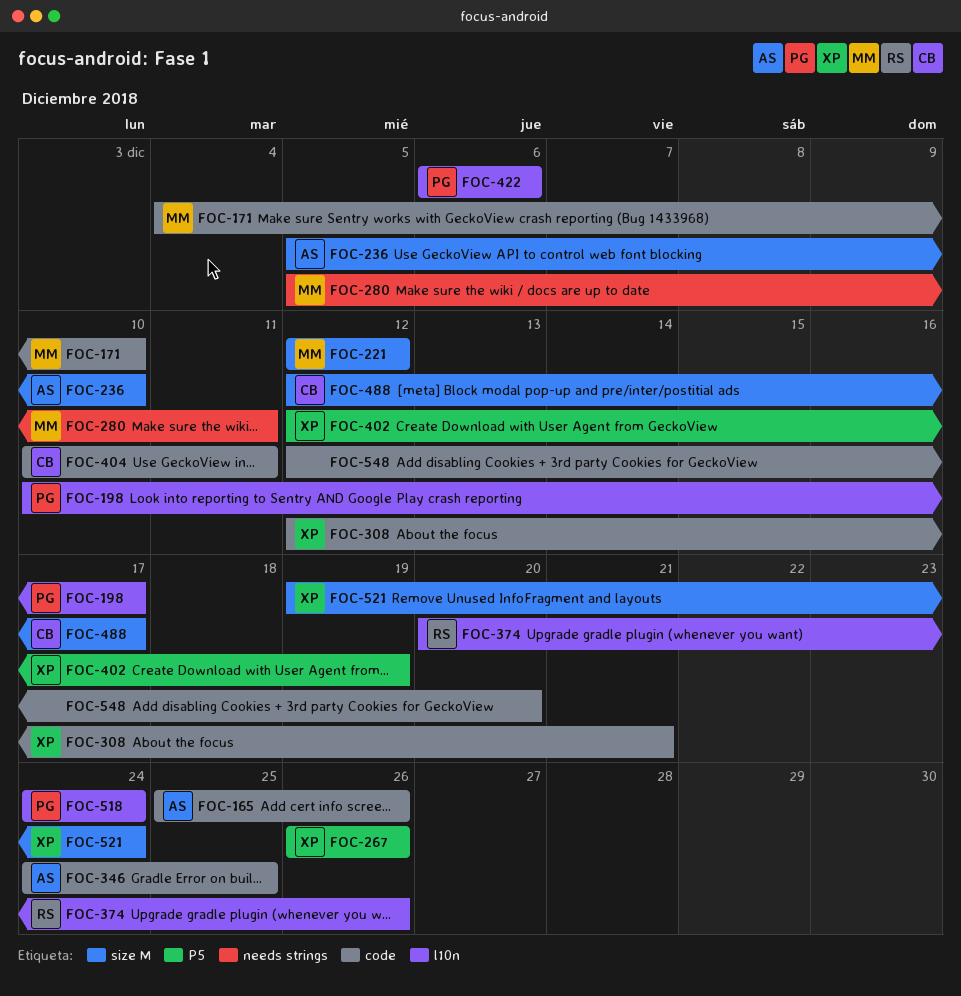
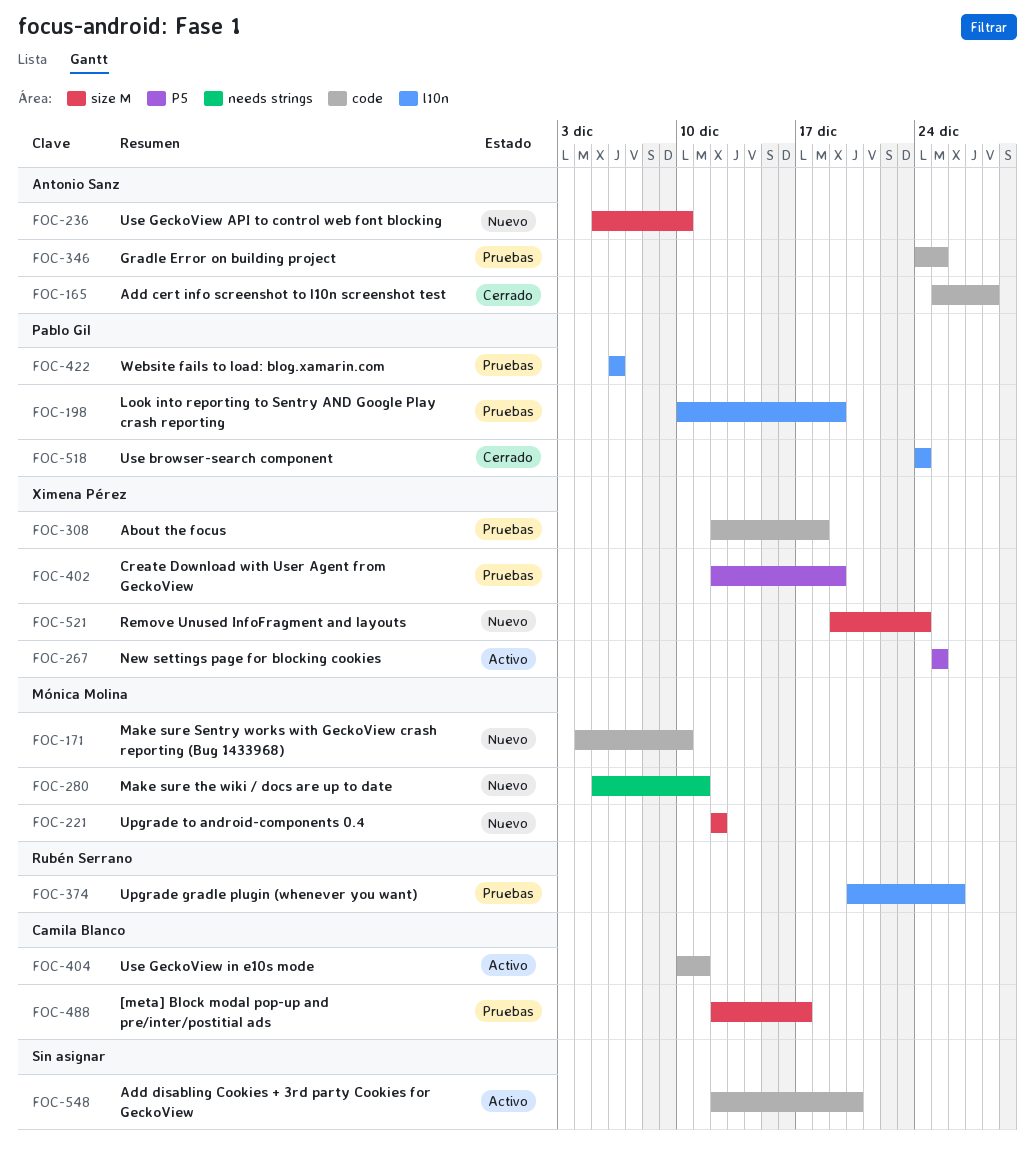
FOC-165, due: Dec 26 -> Dec 28
FOC-198, due: Dec 17 -> Dec 19
FOC-267, start: Dec 26 -> Dec 25
FOC-267, due: Dec 26 -> Dec 25
FOC-308, due: Dec 21 -> Dec 18

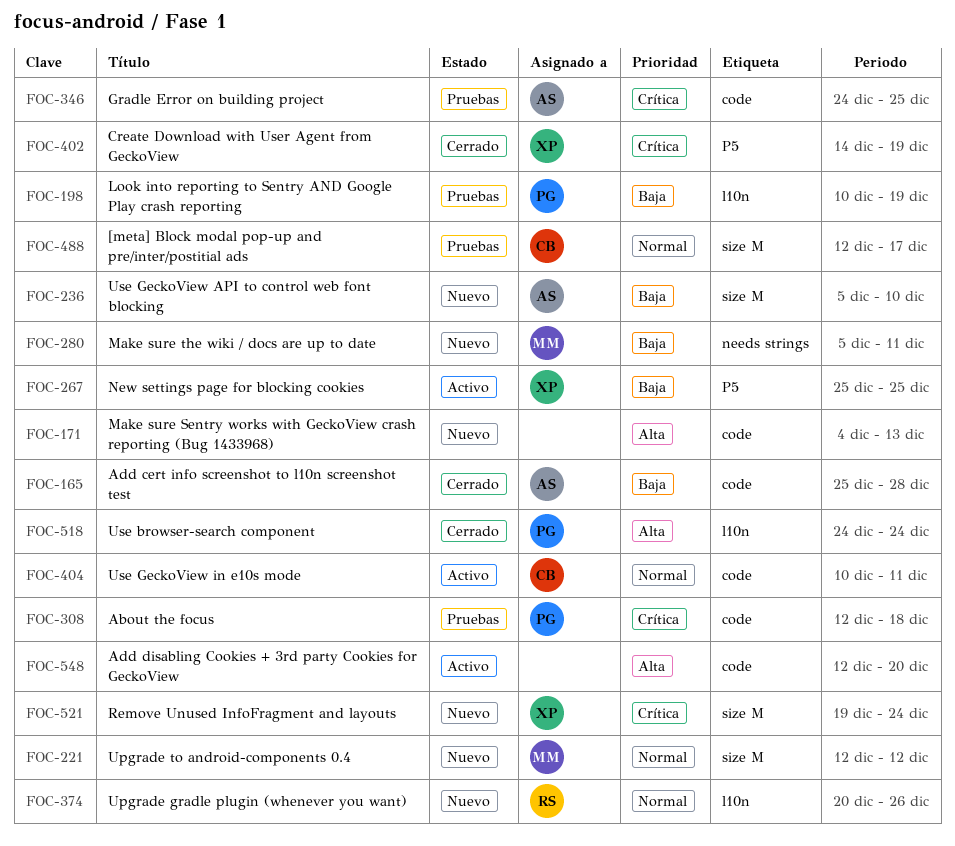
FOC-171, owner: Mónica Molina -> none
FOC-171, due: Dec 10 -> Dec 13
FOC-308, owner: Ximena Pérez -> Pablo Gil
FOC-374, status: Pruebas -> Nuevo
FOC-402, status: Pruebas -> Cerrado
FOC-402, start: Dec 12 -> Dec 14
FOC-422: present -> none

